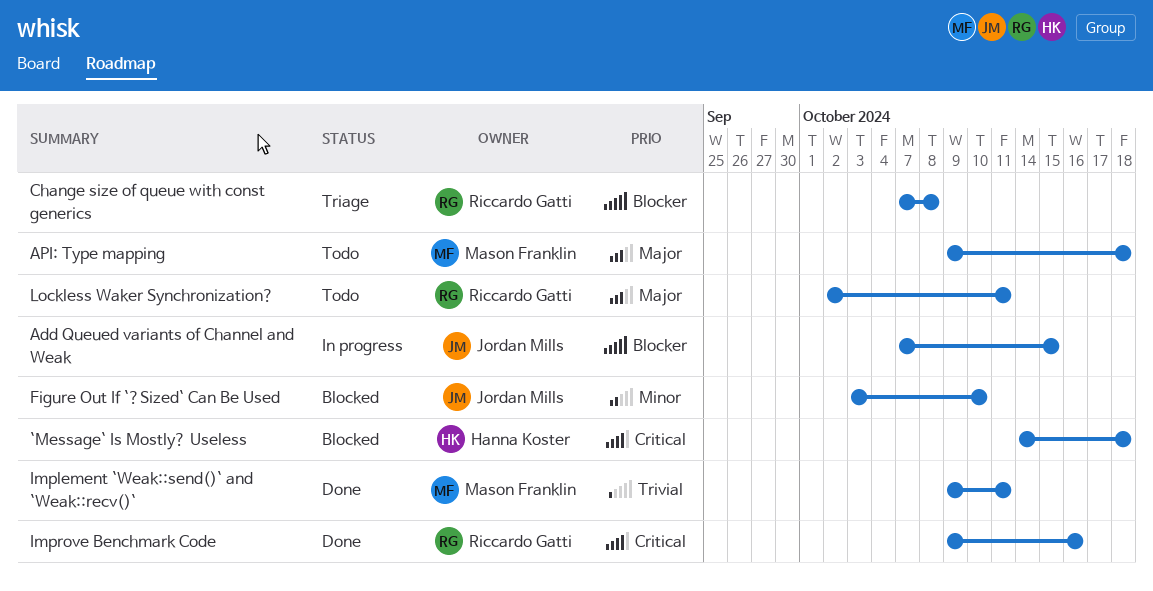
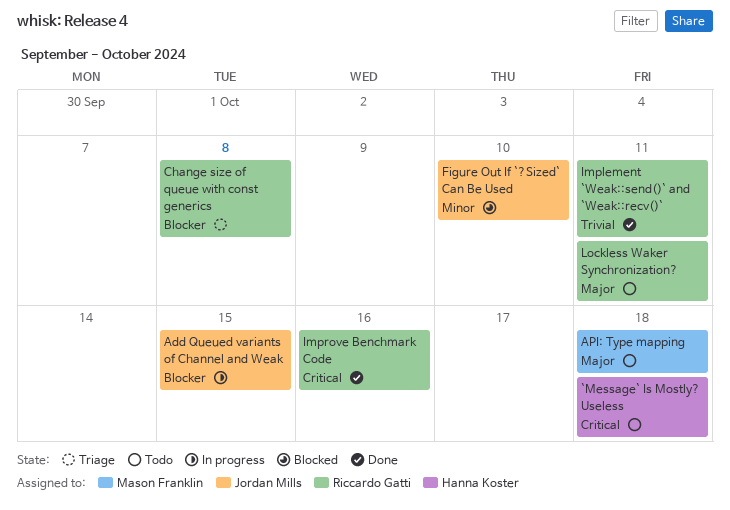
`Message` Is Mostly? Useless, status: Blocked -> Todo
Implement `Weak::send()` and `Weak::recv()`, owner: Mason Franklin -> Riccardo Gatti

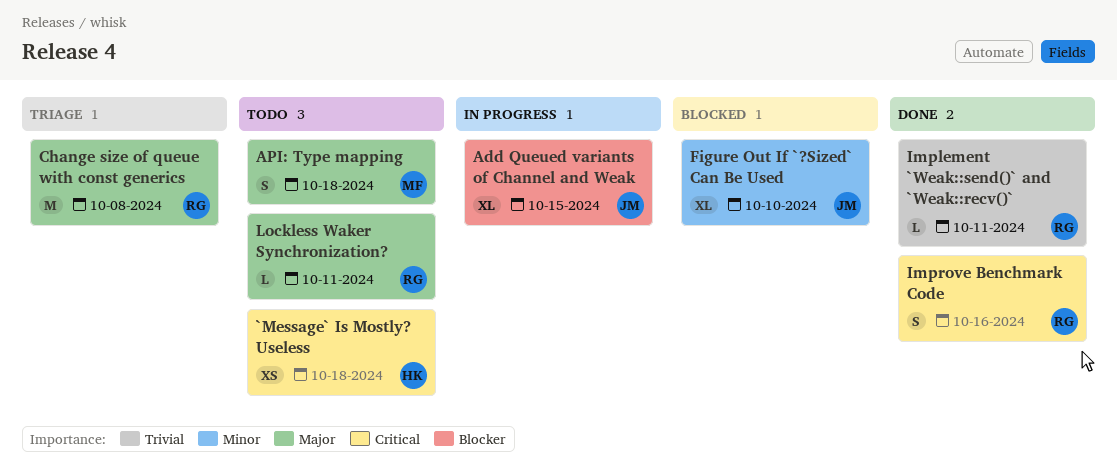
Change size of queue with const generics, priority: Blocker -> Major

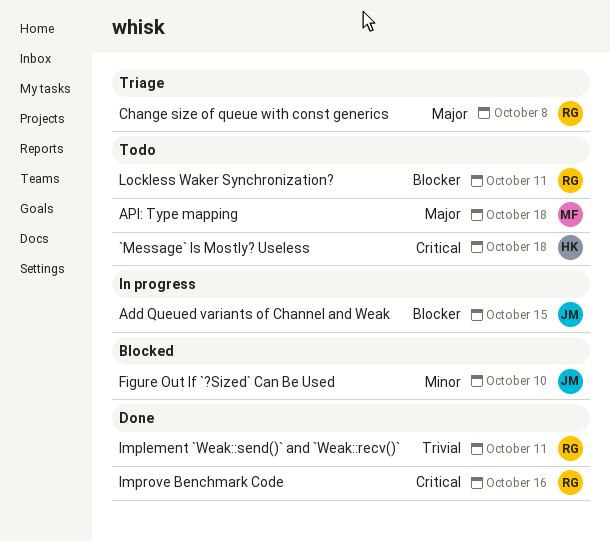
Lockless Waker Synchronization?, priority: Major -> Blocker

